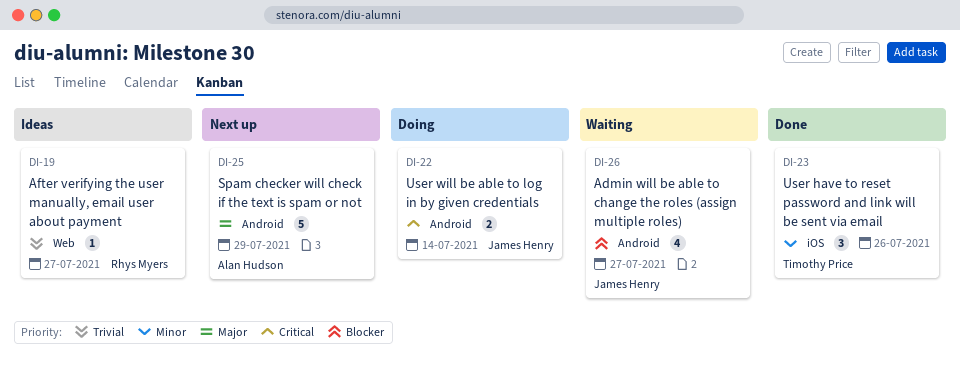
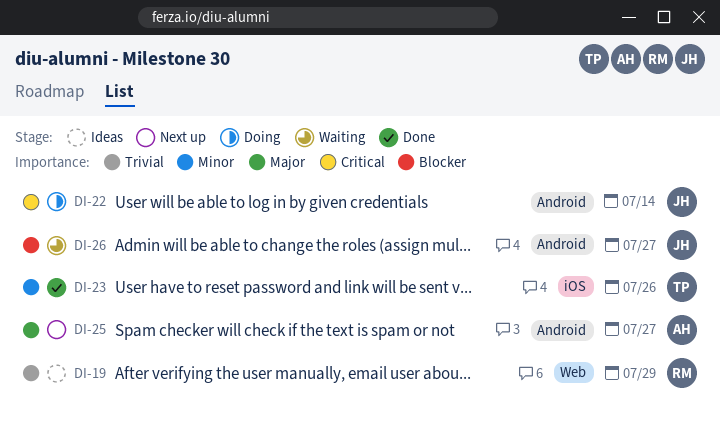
DI-19, due: Jul 27 -> Jul 29
DI-25, due: Jul 29 -> Jul 27

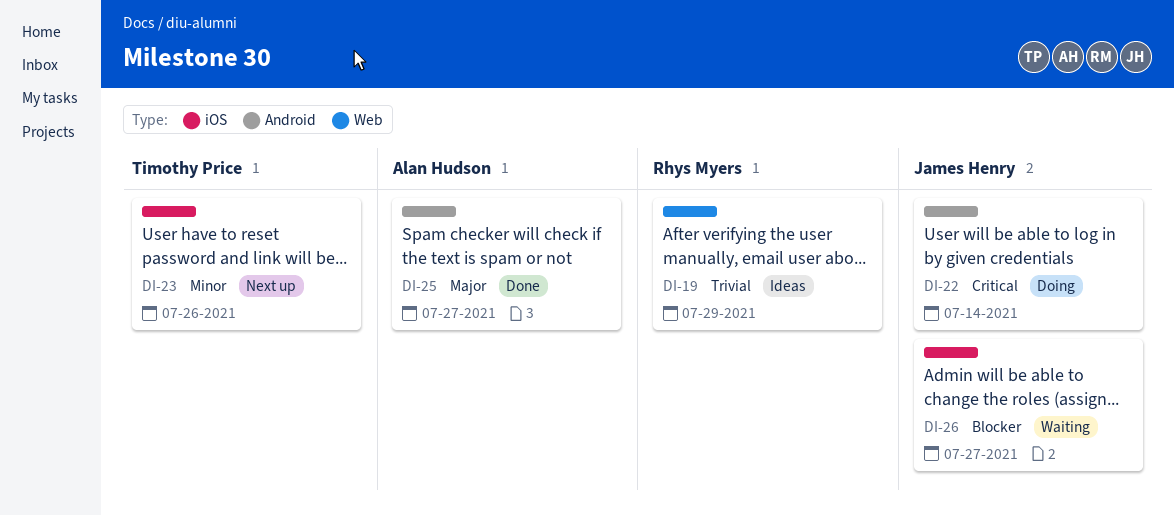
DI-23, status: Done -> Next up
DI-25, status: Next up -> Done
DI-26, label: Android -> iOS

